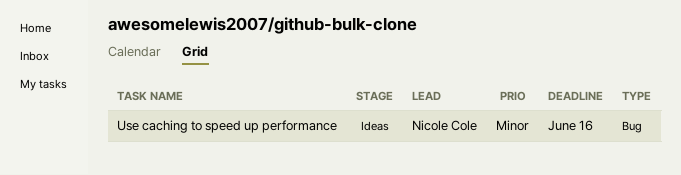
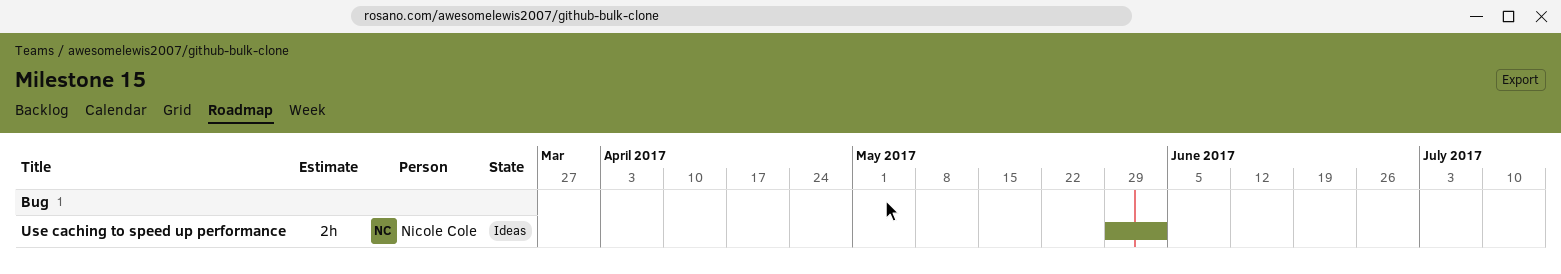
Use caching to speed up performance, due: Jun 16 -> Jun 2

